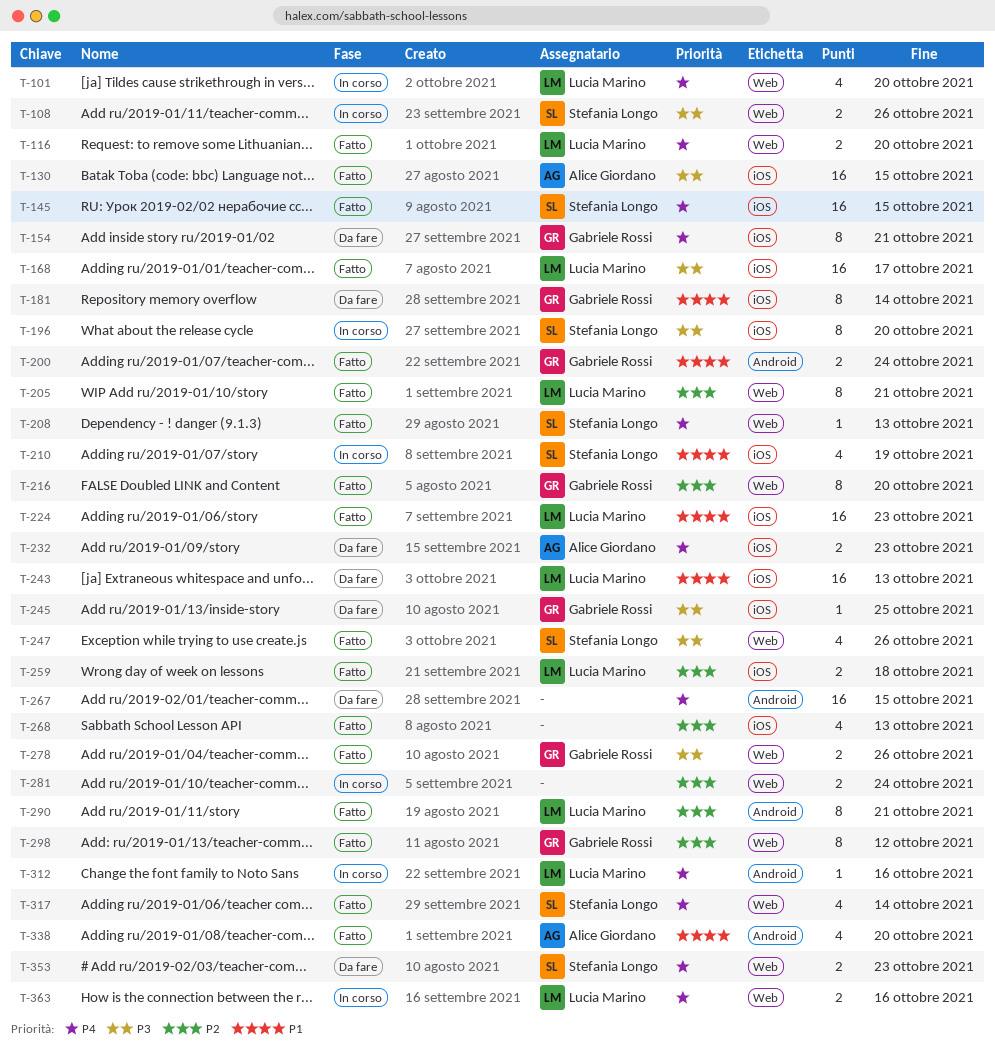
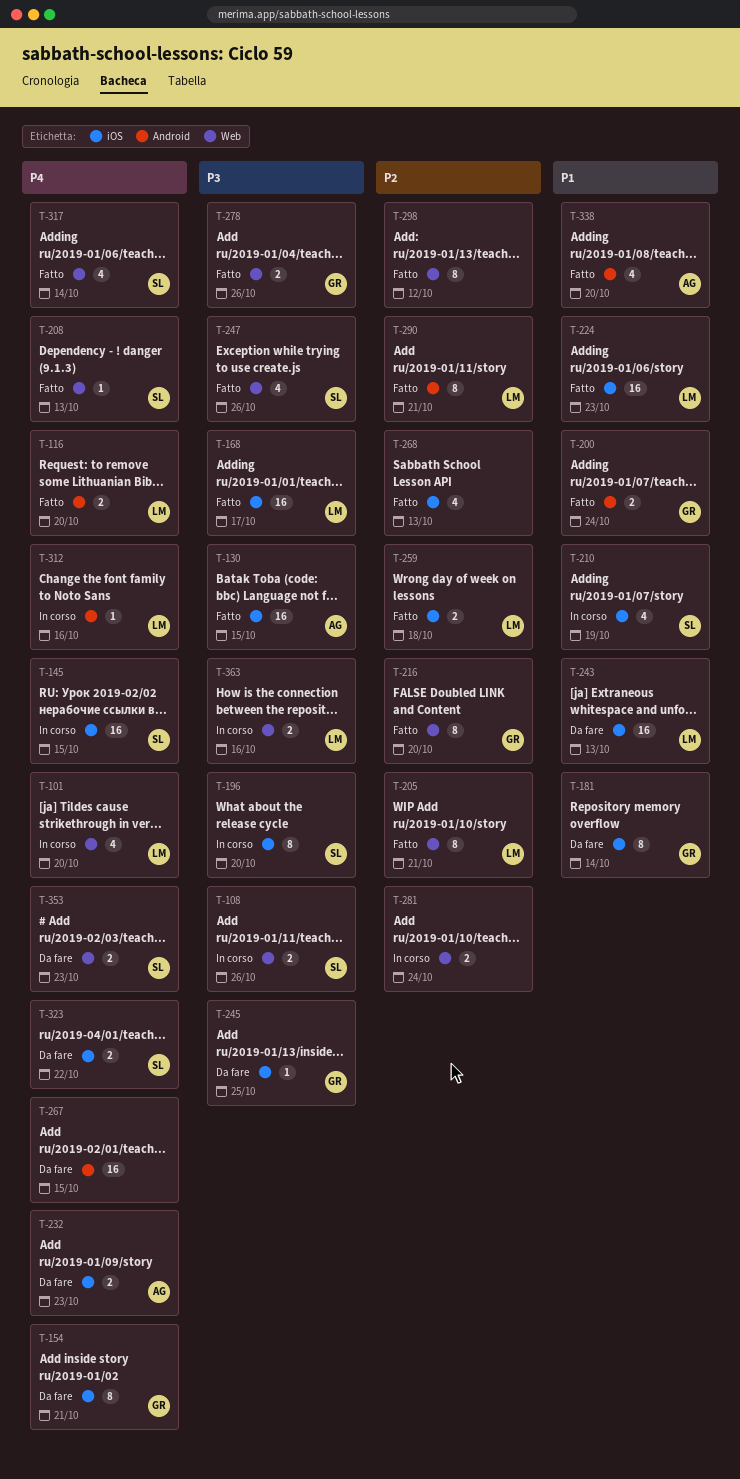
T-116, label: Web -> Android
T-145, status: Fatto -> In corso
T-298, owner: Gabriele Rossi -> none
T-323: none -> present
T-363, priority: P4 -> P3

